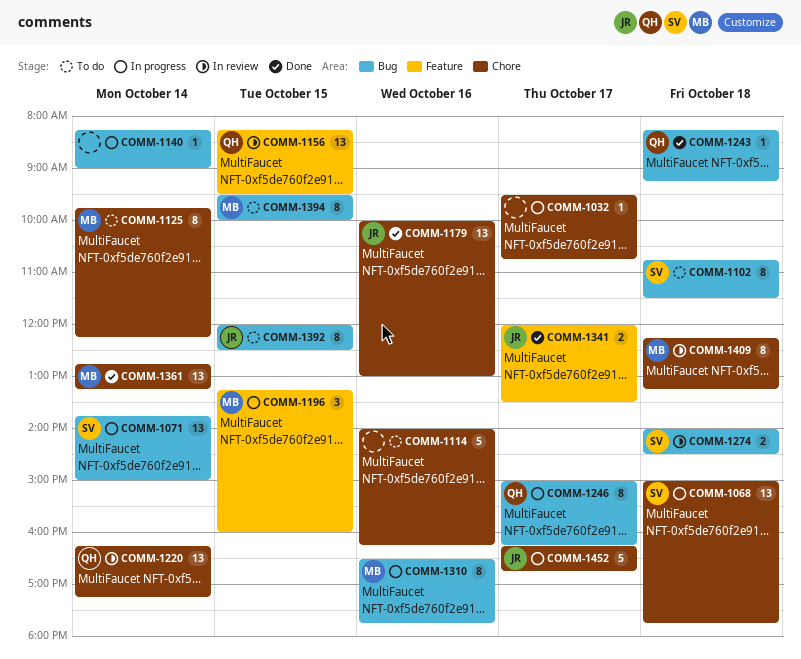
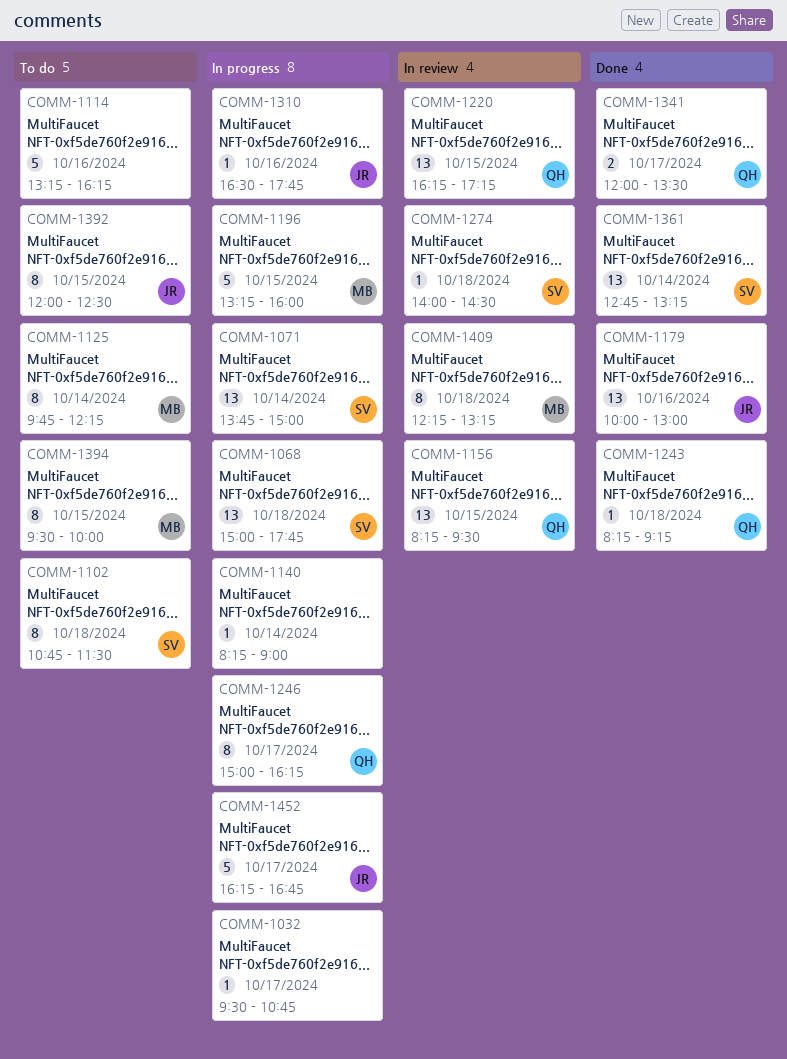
COMM-1114, begins: 14:00 -> 13:15
COMM-1196, estimate: 3 -> 5
COMM-1220, day: Oct 14 -> Oct 15
COMM-1274, estimate: 2 -> 1
COMM-1310, owner: MB -> JR
COMM-1310, estimate: 8 -> 1
COMM-1341, owner: JR -> QH
COMM-1361, owner: MB -> SV

